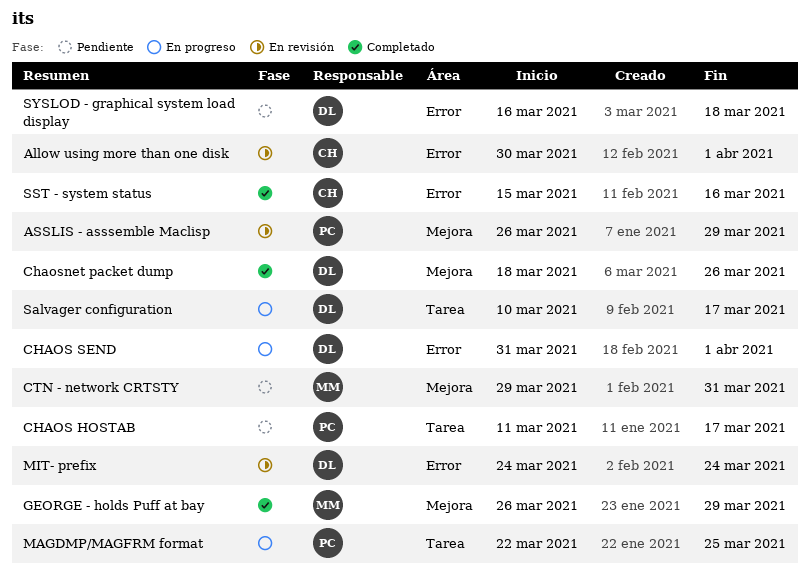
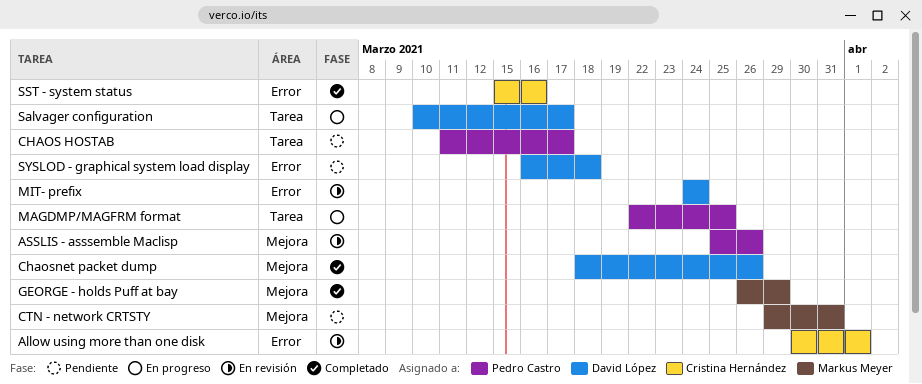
ASSLIS - asssemble Maclisp, start: Mar 26 -> Mar 25
ASSLIS - asssemble Maclisp, due: Mar 29 -> Mar 26
CHAOS SEND: present -> none

